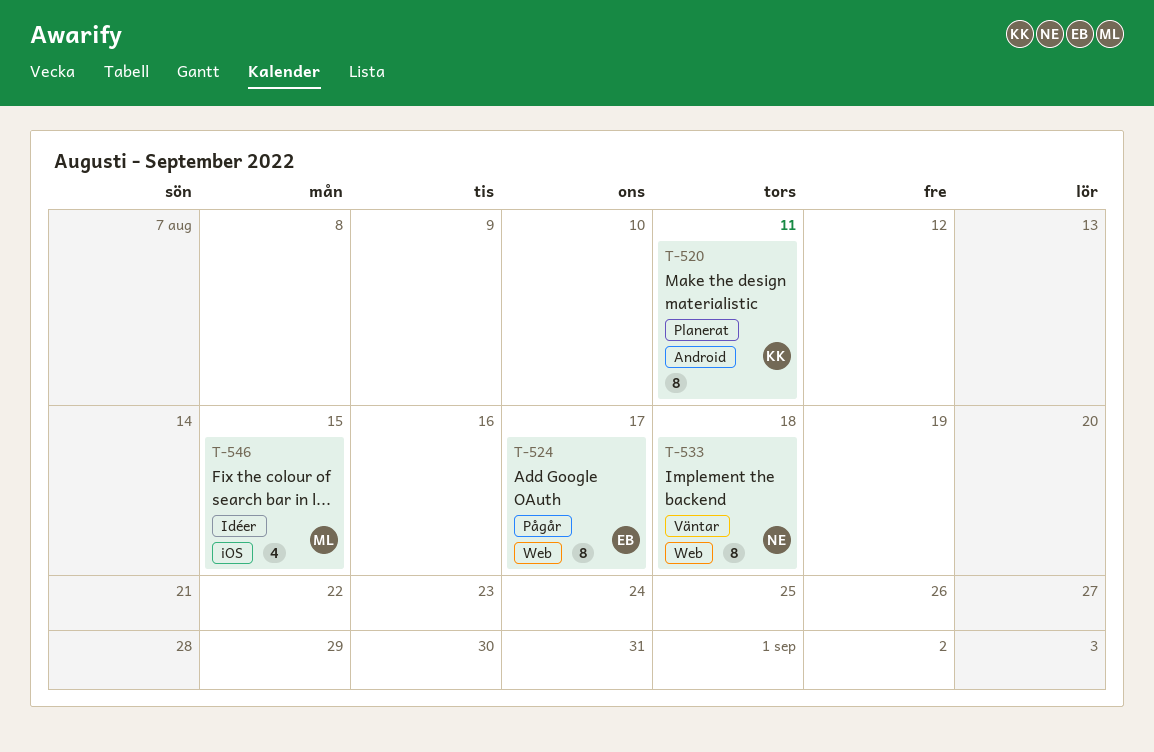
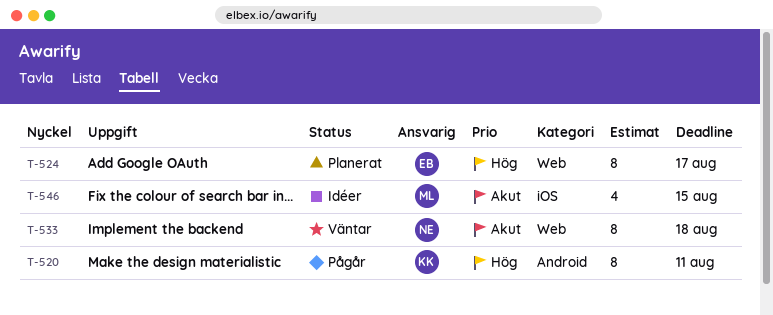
T-520, status: Planerat -> Pågår
T-524, status: Pågår -> Planerat

